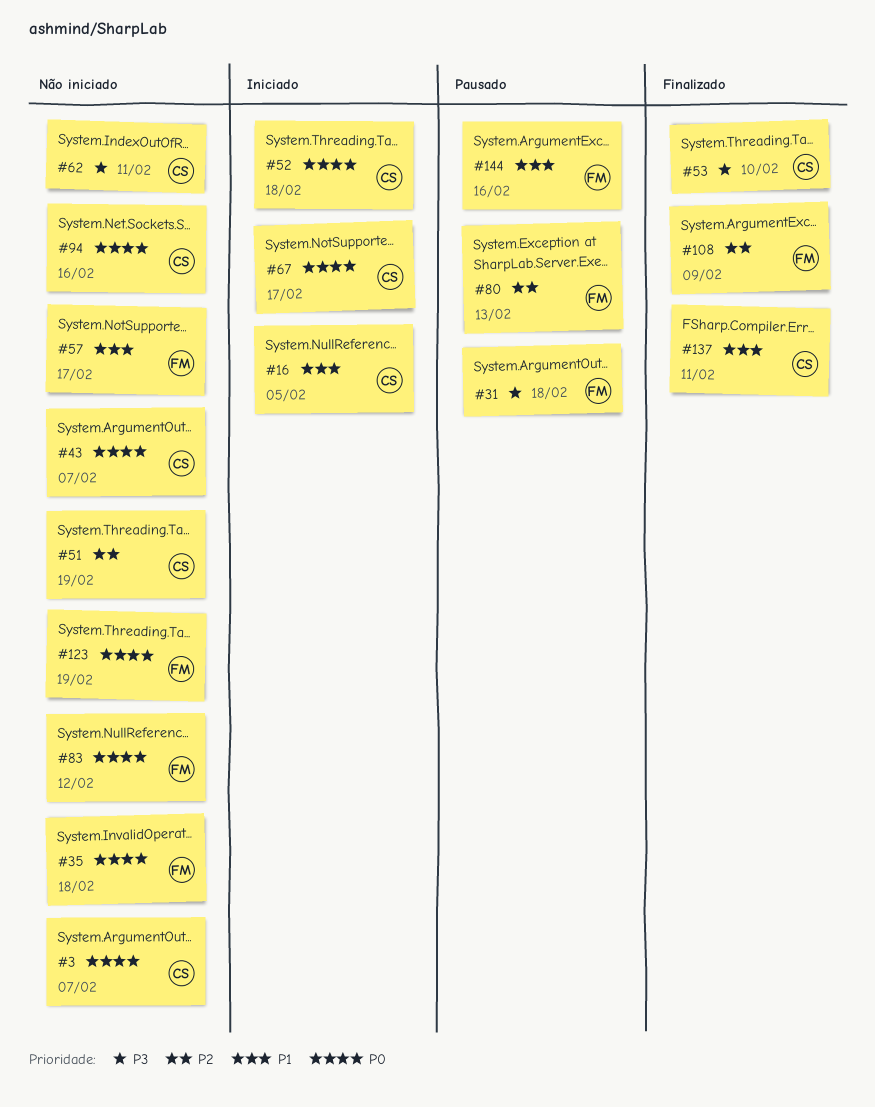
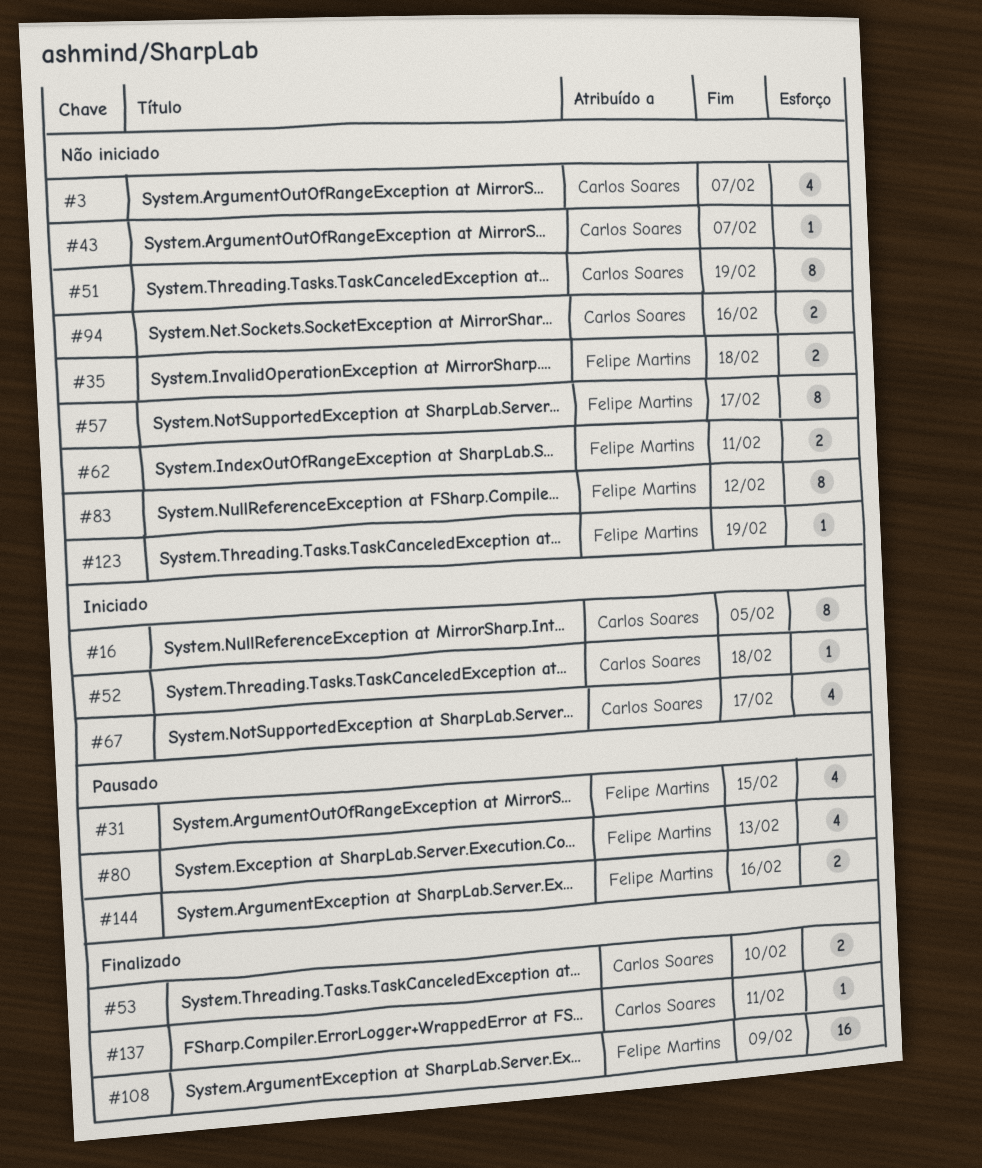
#31, due: Feb 18 -> Feb 15
#62, owner: Carlos Soares -> Felipe Martins

